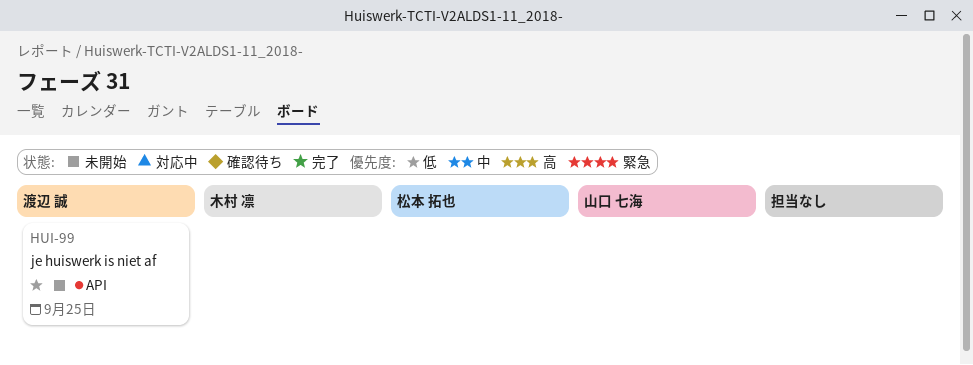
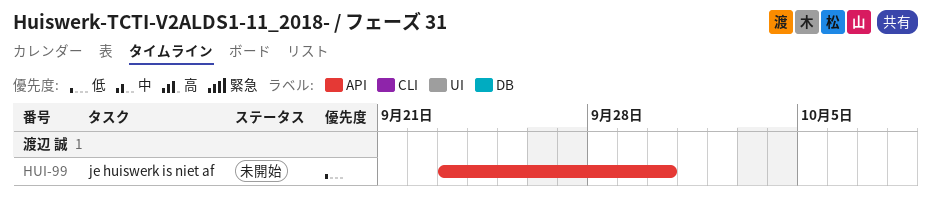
HUI-99, due: Sep 25 -> Sep 30

